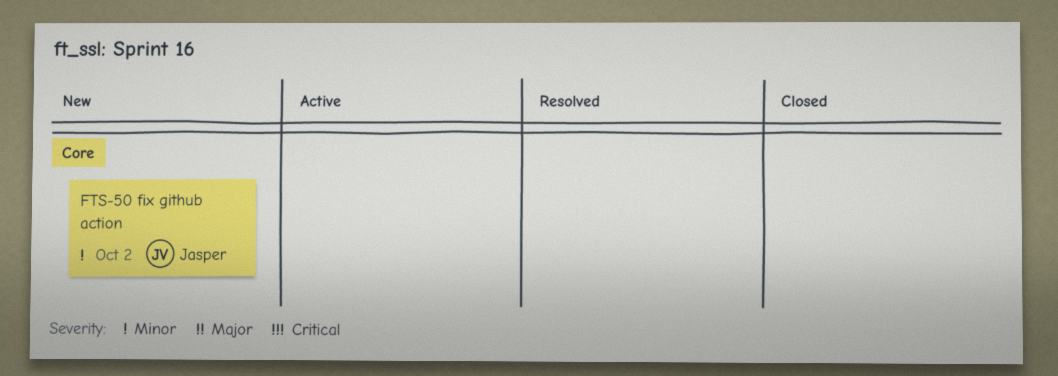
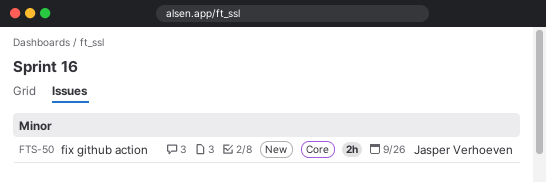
FTS-50, due: Oct 2 -> Sep 26

